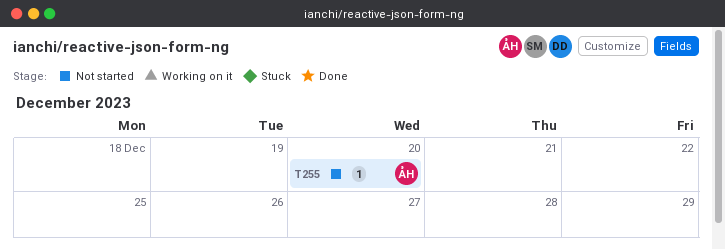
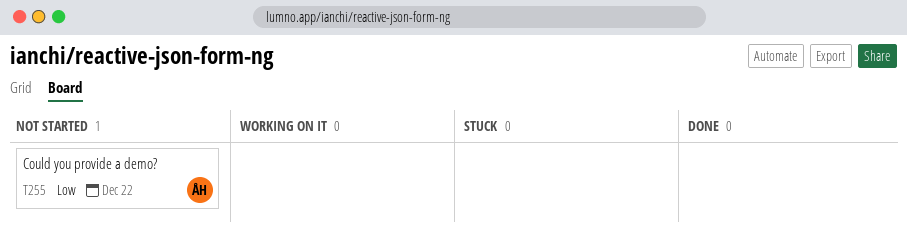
T255, due: Dec 20 -> Dec 22

